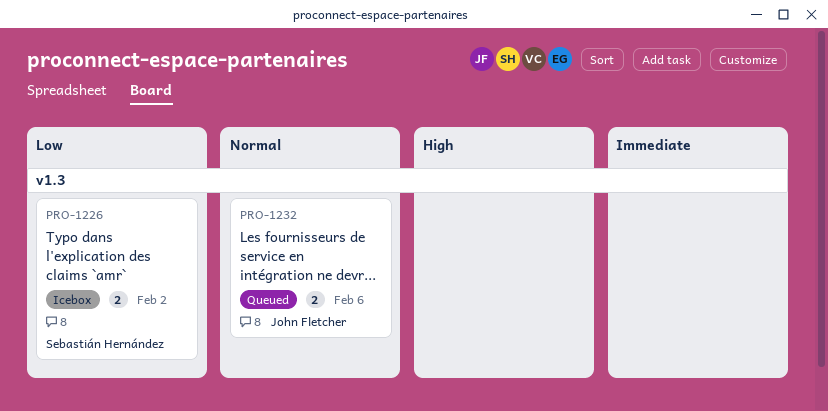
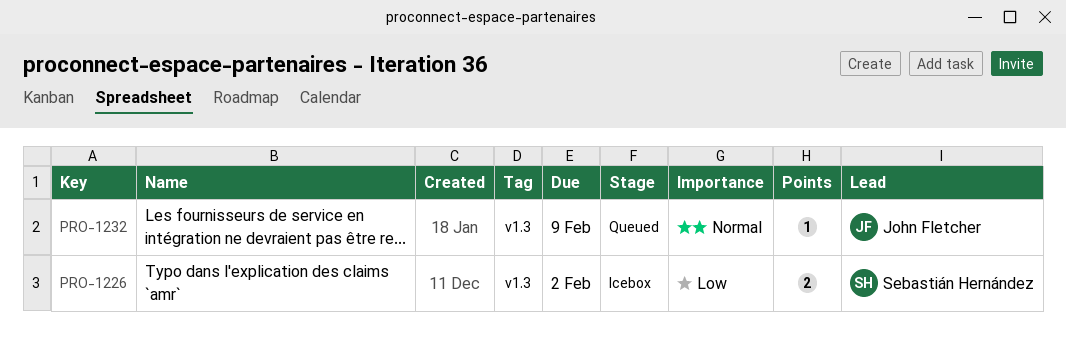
PRO-1232, estimate: 2 -> 1
PRO-1232, due: Feb 6 -> Feb 9

